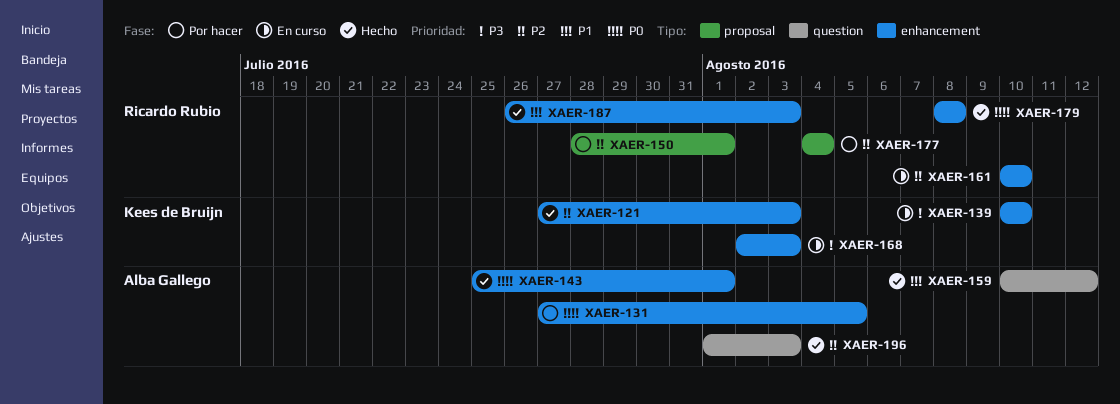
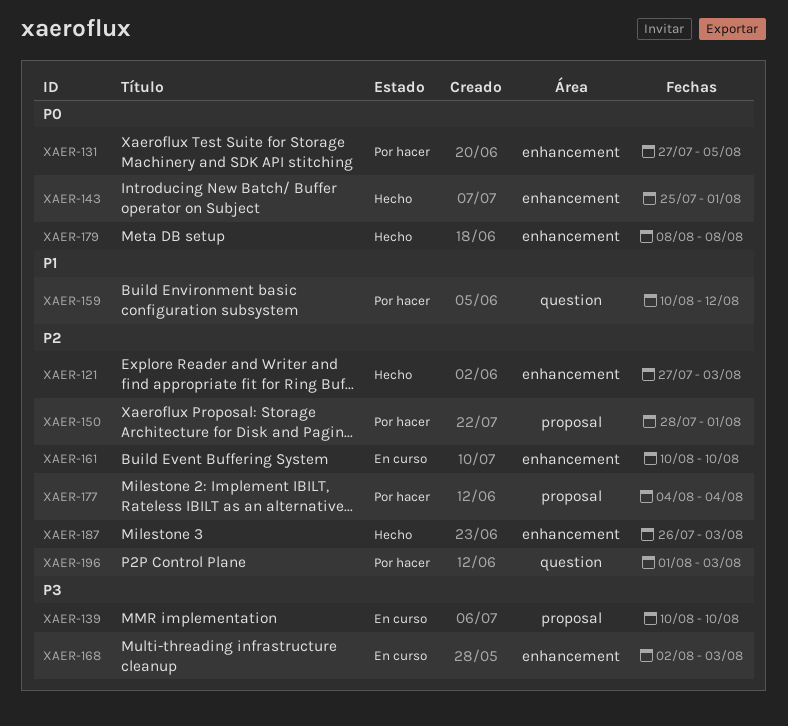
XAER-139, label: enhancement -> proposal
XAER-159, status: Hecho -> Por hacer
XAER-187, priority: P1 -> P2
XAER-196, status: Hecho -> Por hacer

